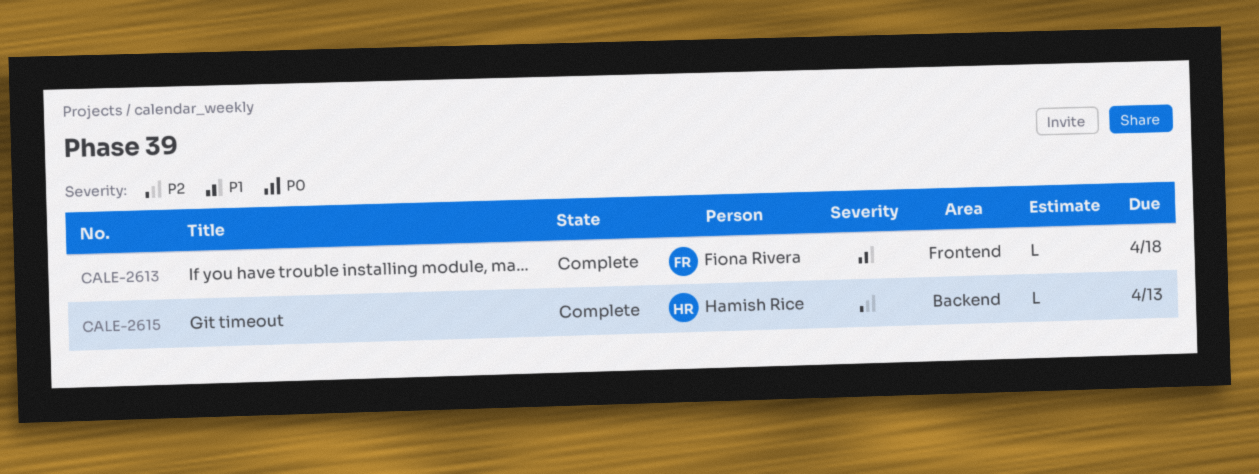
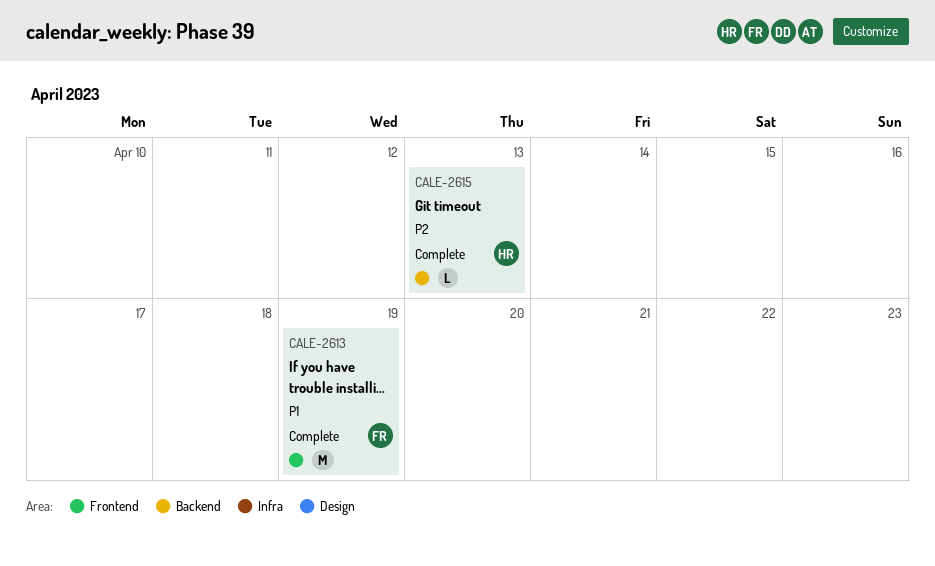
CALE-2613, estimate: L -> M
CALE-2613, due: Apr 18 -> Apr 19

